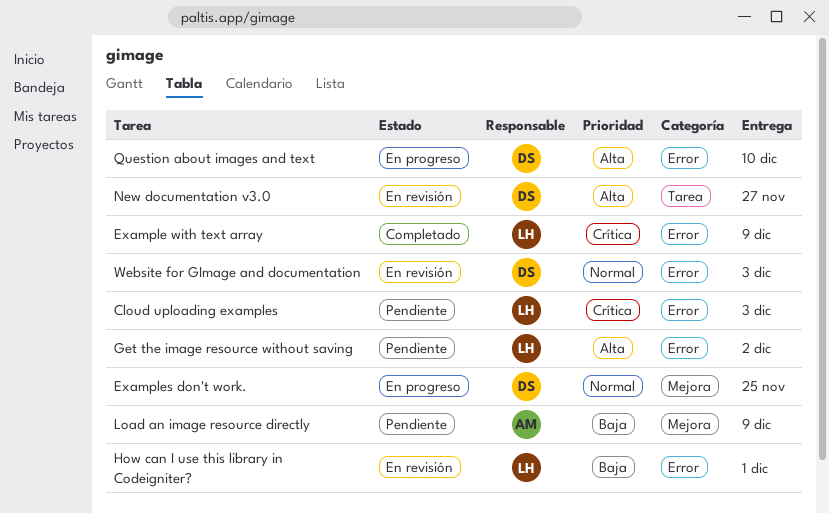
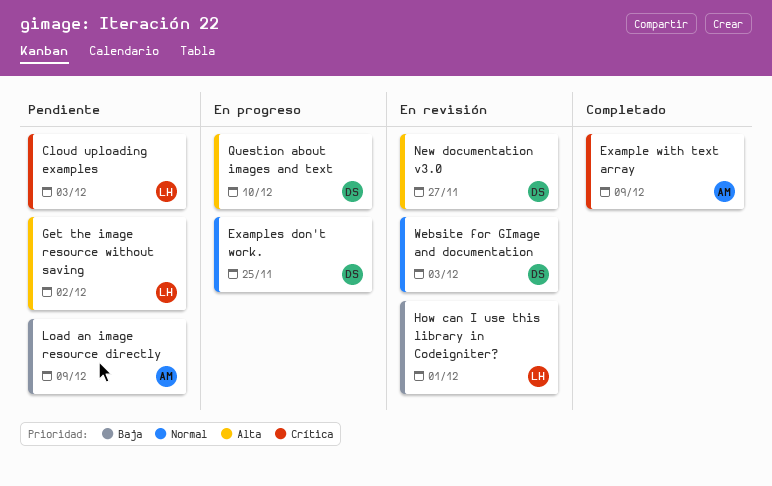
Example with text array, owner: LH -> AM

